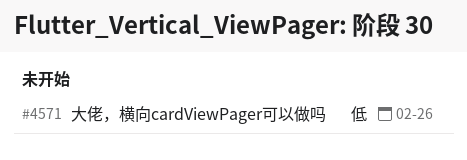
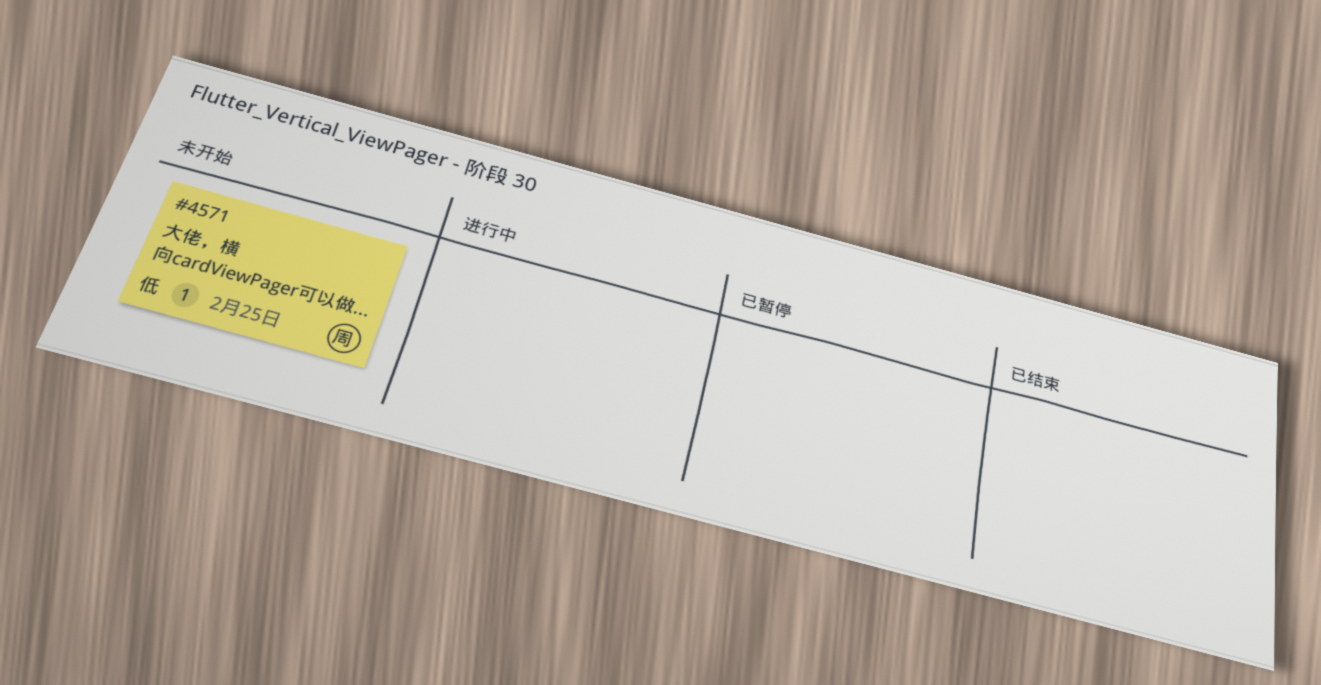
#4571, due: Feb 26 -> Feb 25

